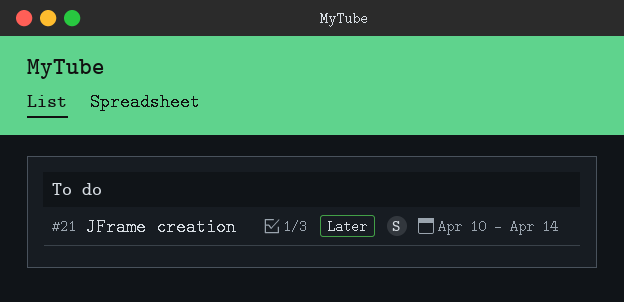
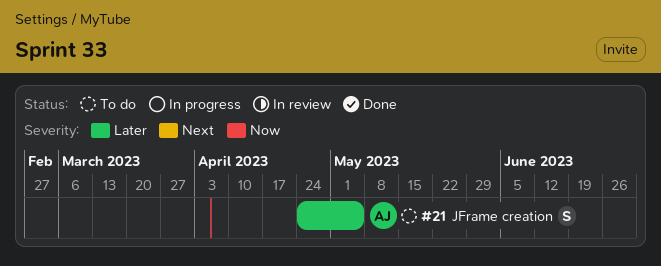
#21, start: Apr 10 -> Apr 24
#21, due: Apr 14 -> May 5

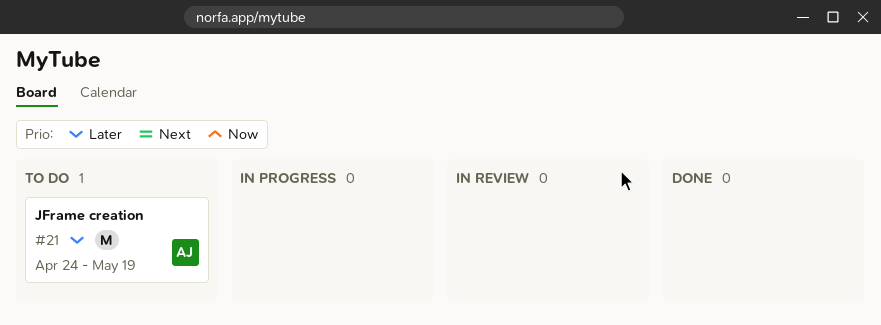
#21, estimate: S -> M
#21, due: May 5 -> May 19

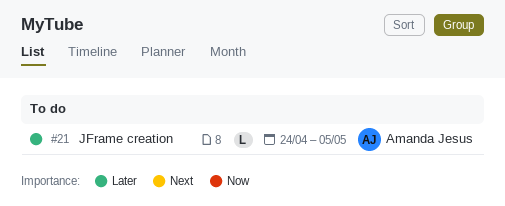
#21, estimate: M -> L
#21, due: May 19 -> May 5

